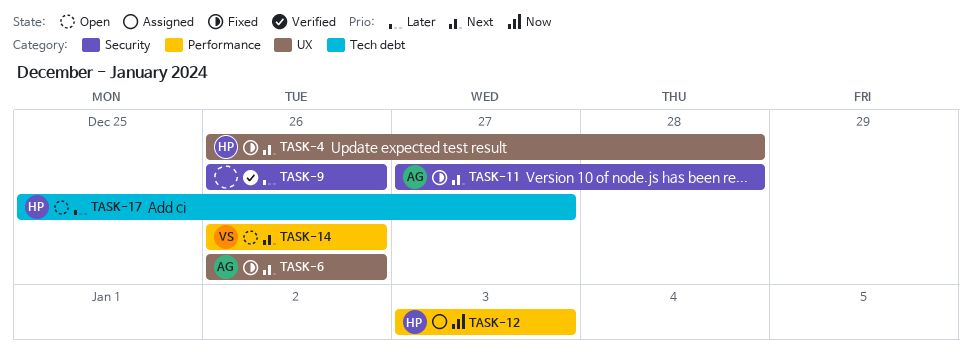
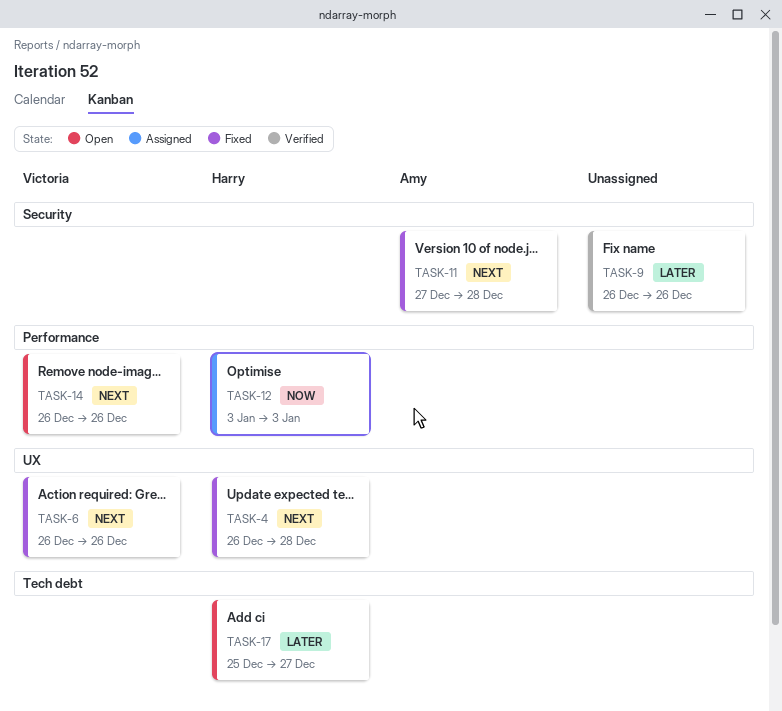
TASK-6, owner: Amy -> Victoria

